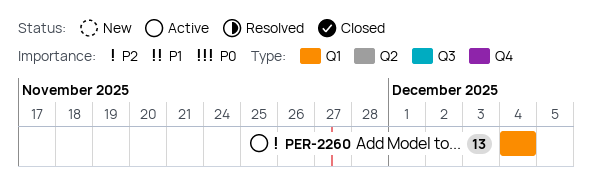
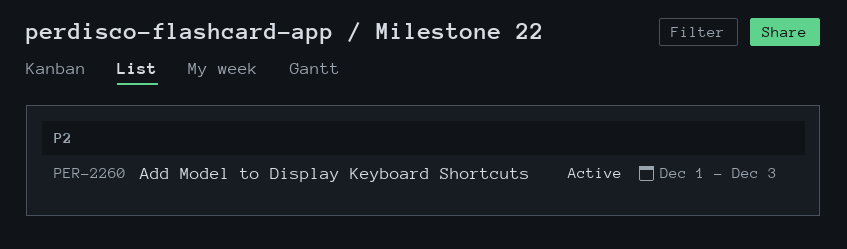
PER-2260, start: Dec 4 -> Dec 1
PER-2260, due: Dec 4 -> Dec 3

